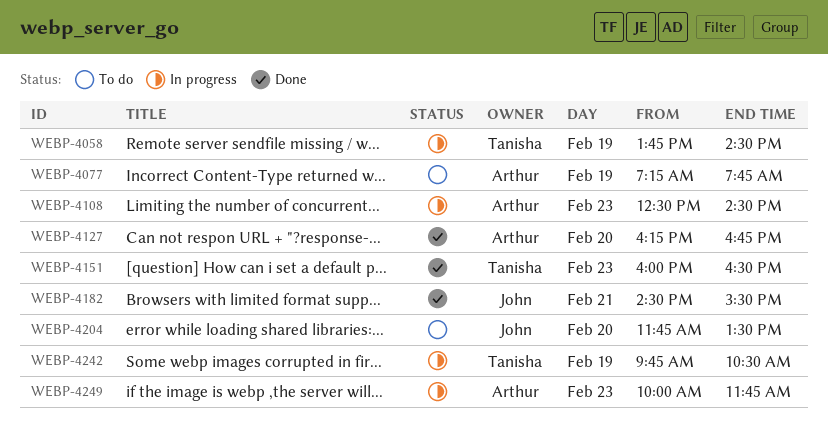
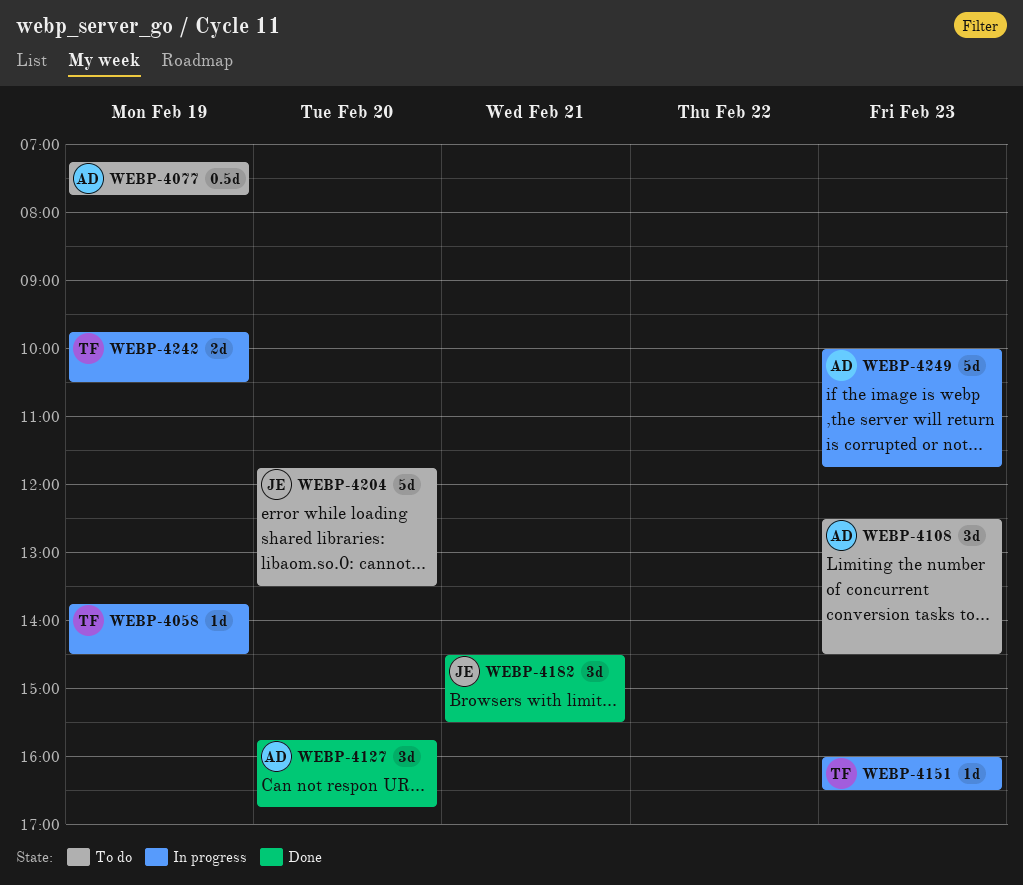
WEBP-4108, status: In progress -> To do
WEBP-4127, begins: 16:15 -> 15:45
WEBP-4151, status: Done -> In progress

